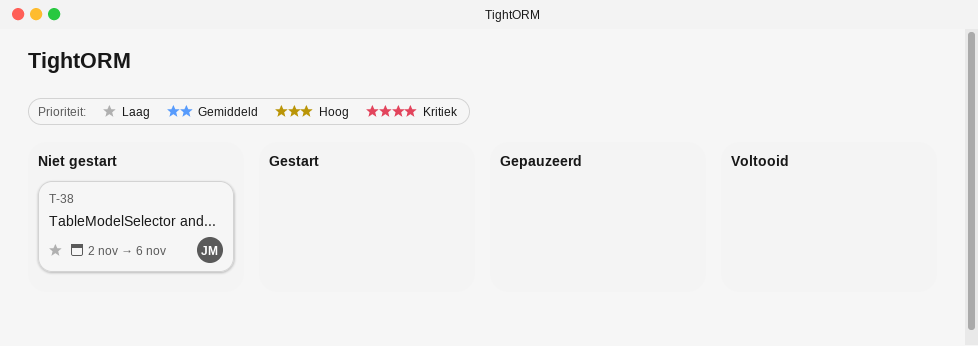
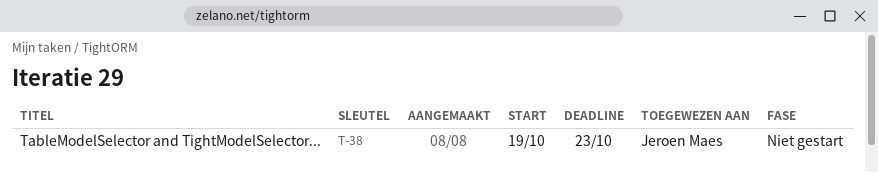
T-38, start: Nov 2 -> Oct 19
T-38, due: Nov 6 -> Oct 23

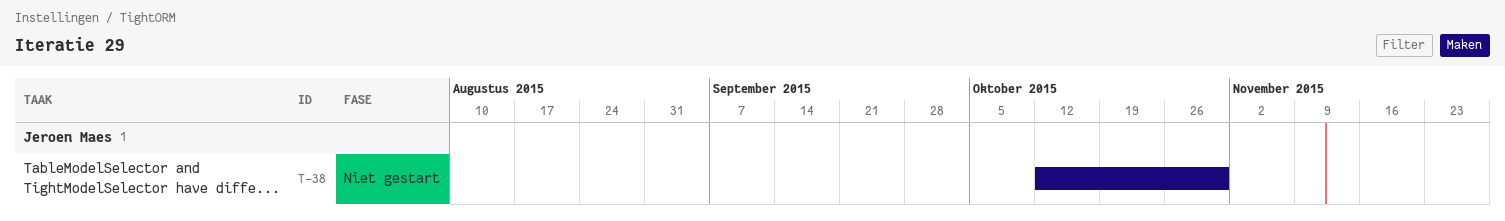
T-38, start: Oct 19 -> Oct 12
T-38, due: Oct 23 -> Oct 30

